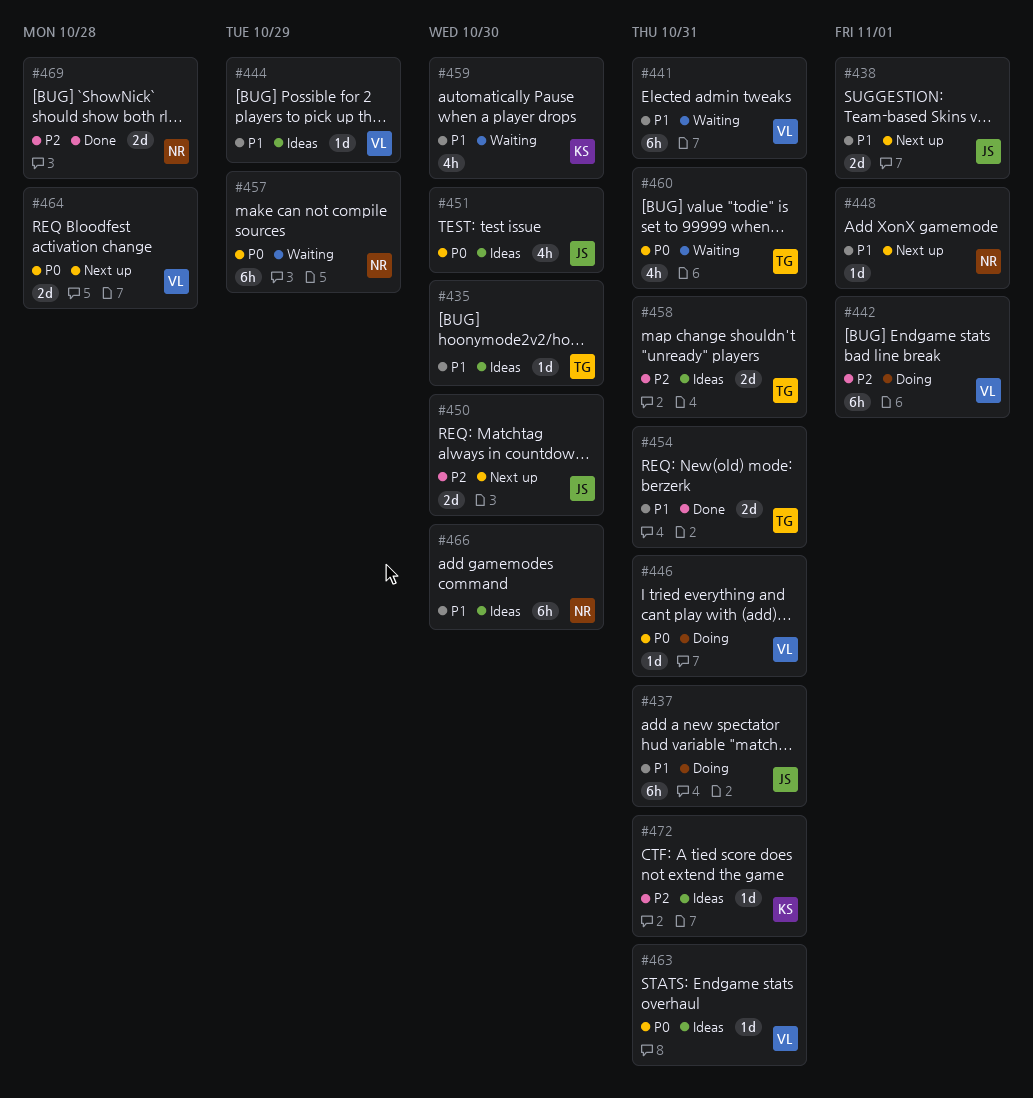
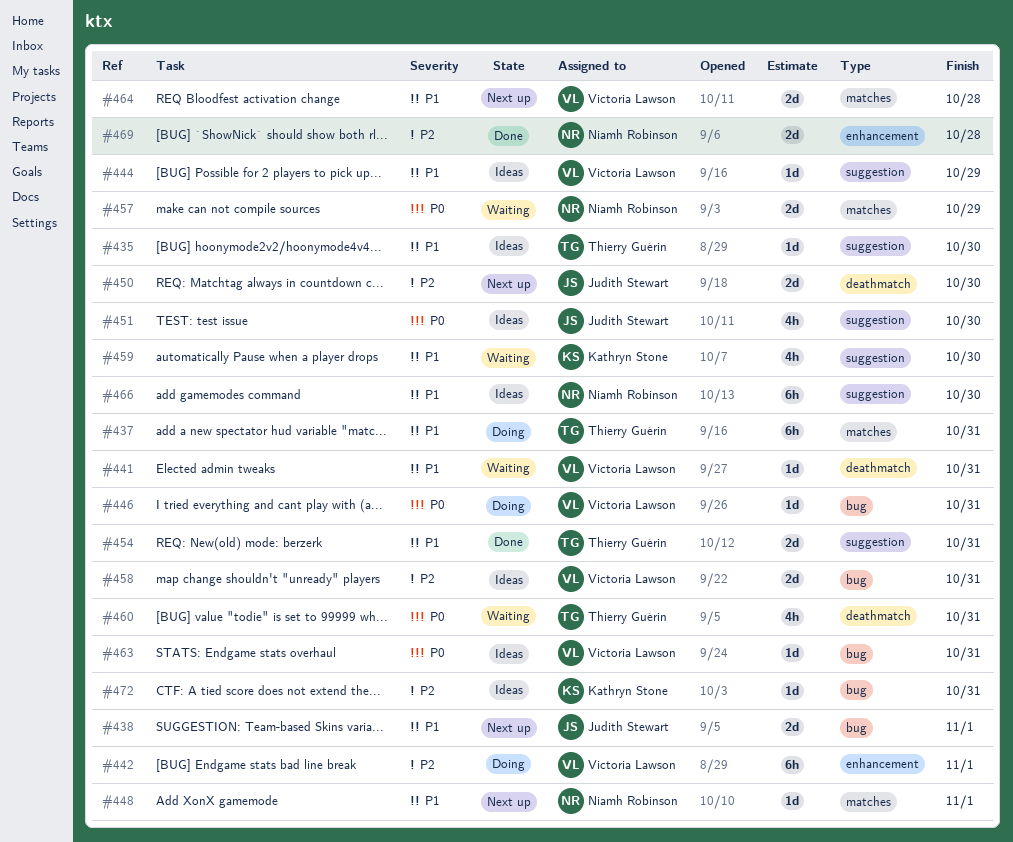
#437, owner: Judith Stewart -> Thierry Guérin
#441, estimate: 6h -> 1d
#457, estimate: 6h -> 2d
#458, owner: Thierry Guérin -> Victoria Lawson
#464, priority: P0 -> P1

